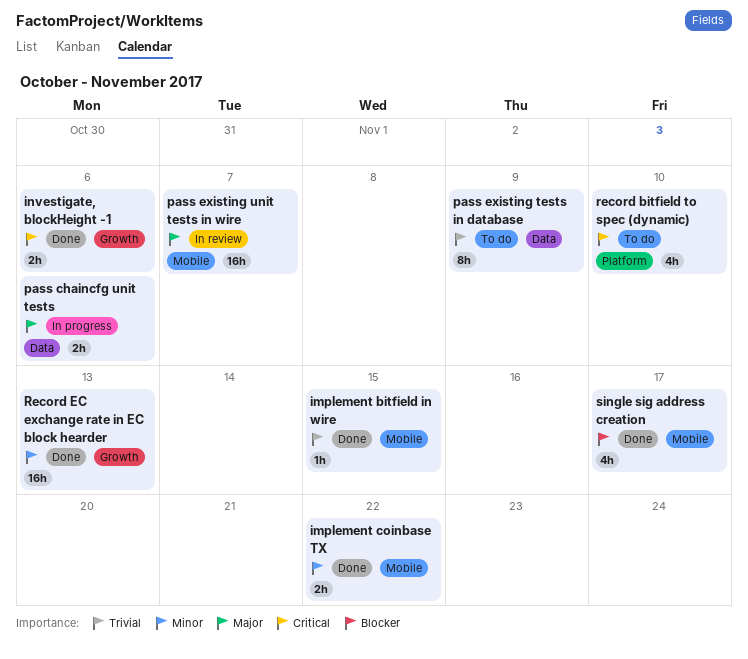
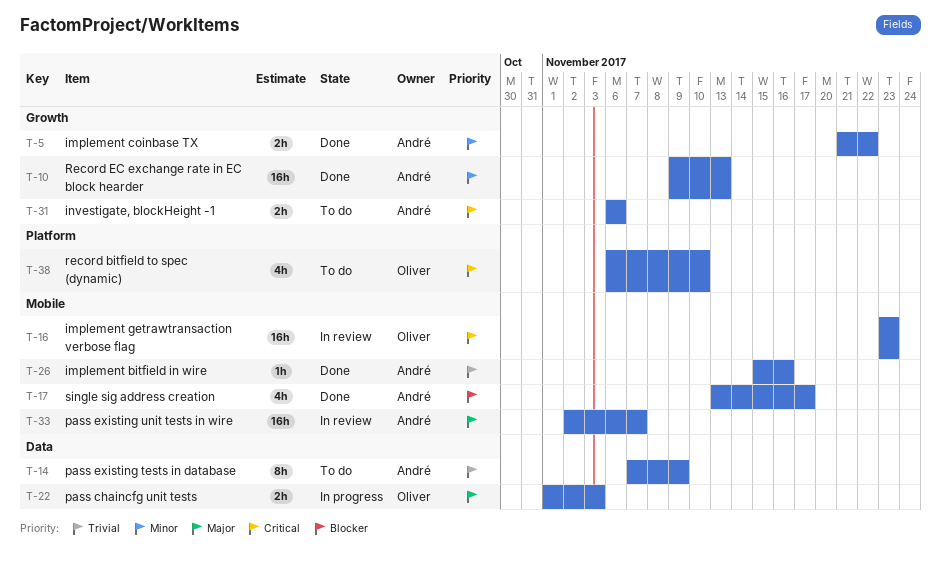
implement bitfield in wire, due: Nov 15 -> Nov 16
implement coinbase TX, label: Mobile -> Growth
implement getrawtransaction verbose flag: none -> present
investigate, blockHeight -1, status: Done -> To do
pass chaincfg unit tests, due: Nov 6 -> Nov 3

